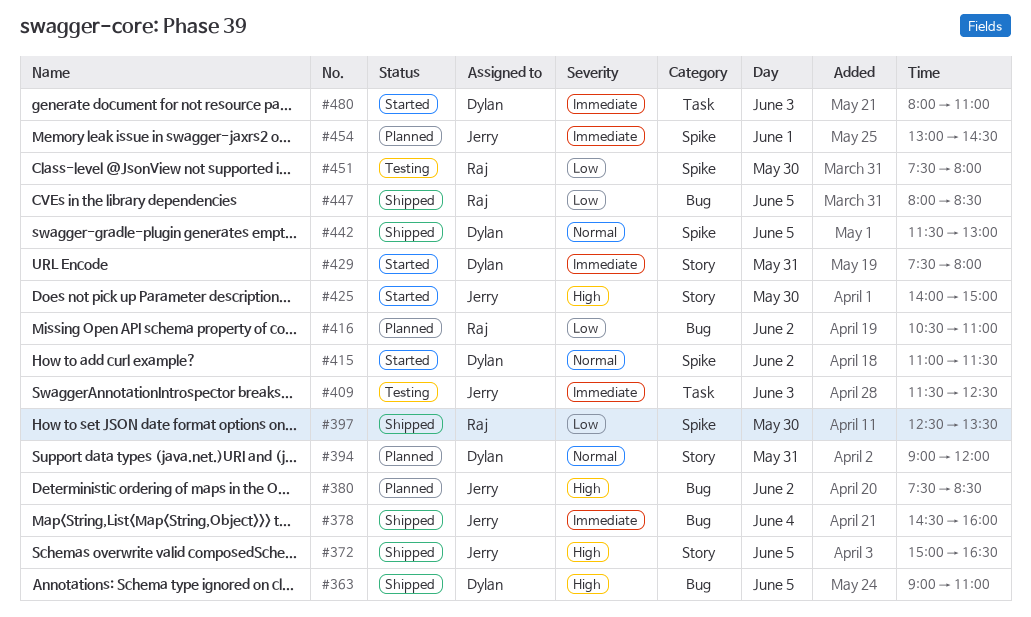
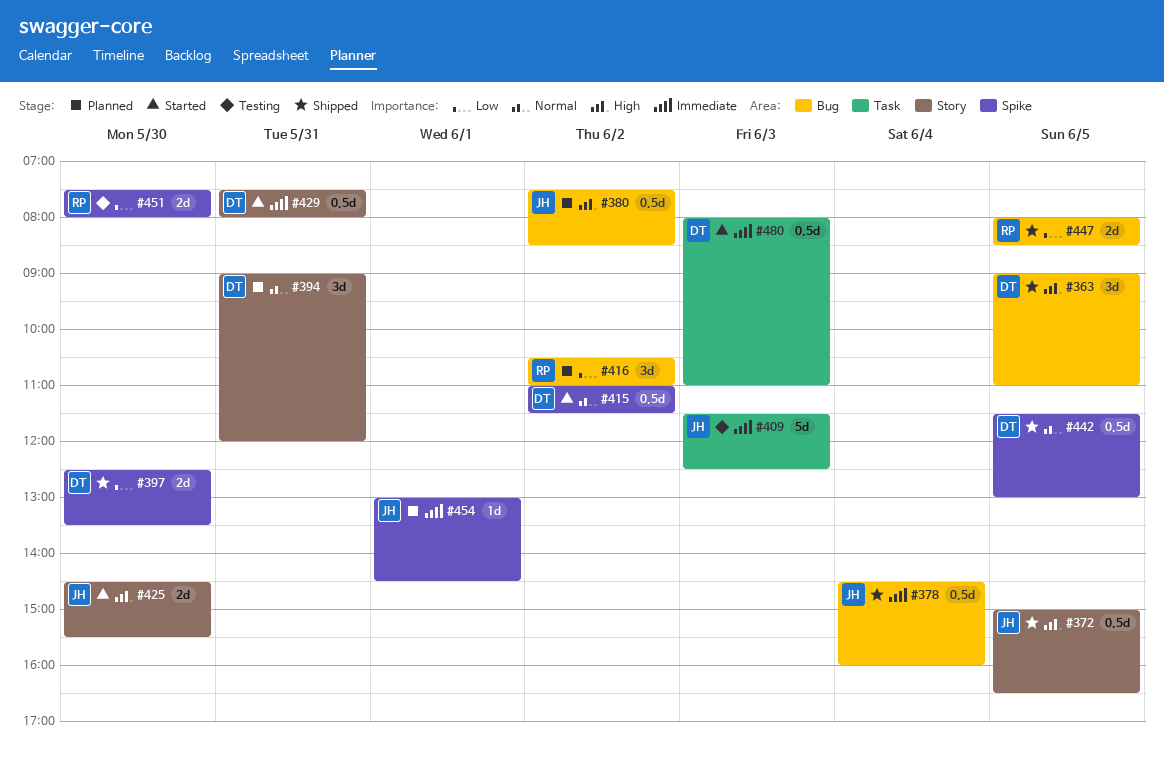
#397, owner: Raj -> Dylan
#425, begins: 14:00 -> 14:30
#425, ends: 15:00 -> 15:30

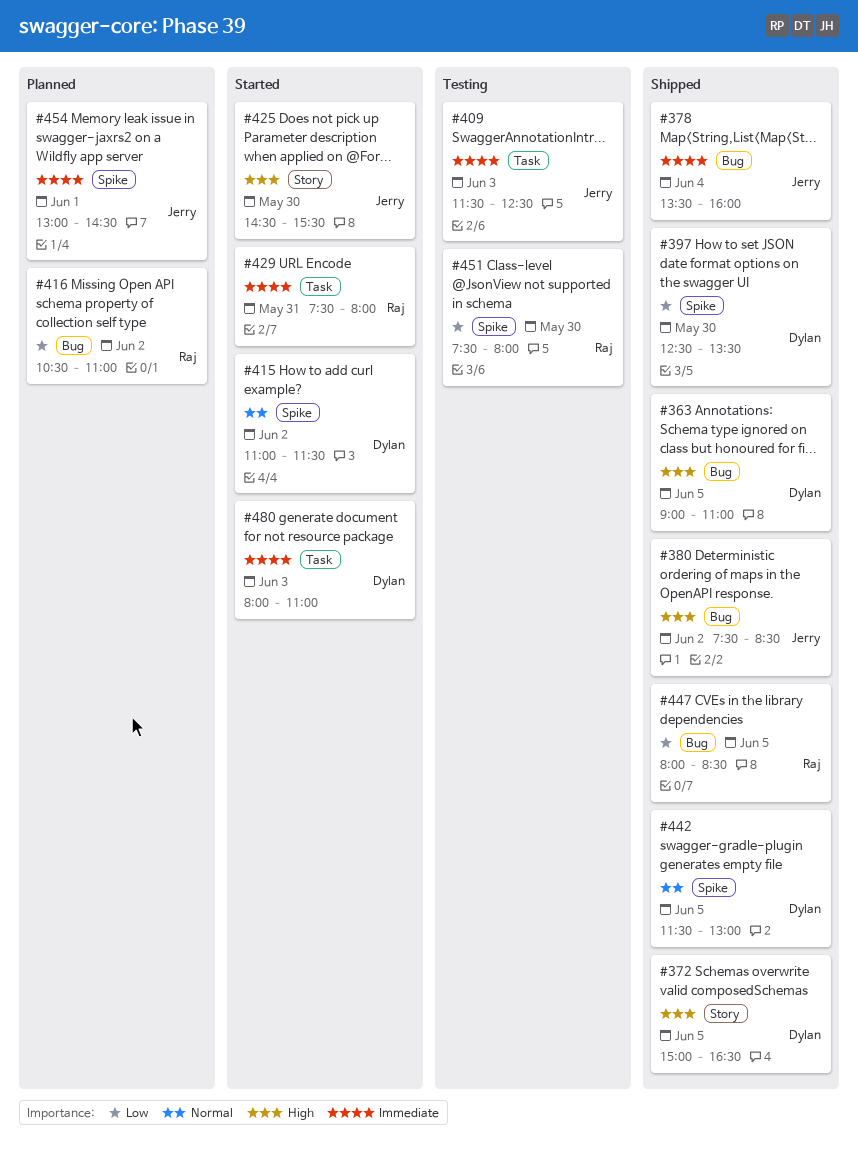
#372, owner: Jerry -> Dylan
#378, begins: 14:30 -> 13:30
#380, status: Planned -> Shipped
#394: present -> none
#429, owner: Dylan -> Raj
#429, label: Story -> Task

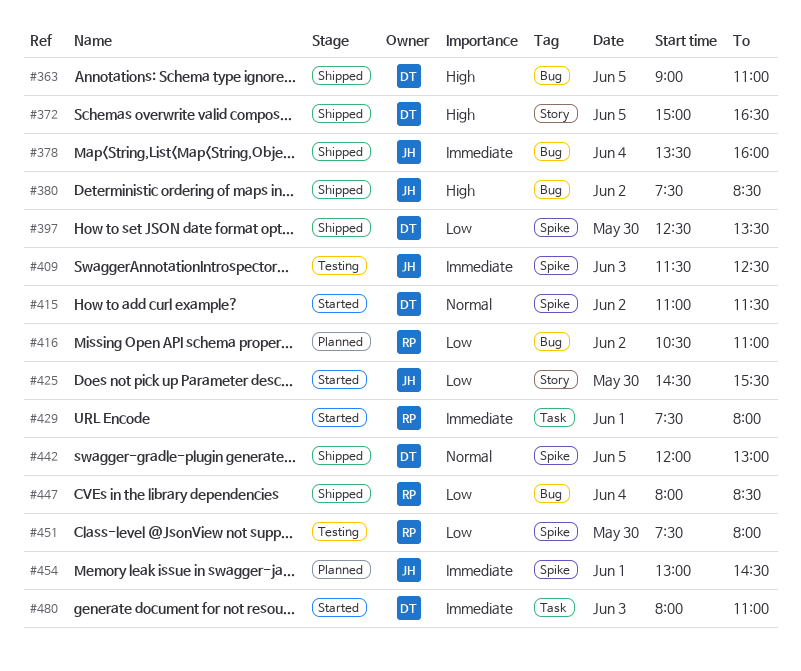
#409, label: Task -> Spike
#425, priority: High -> Low
#429, day: May 31 -> Jun 1
#442, begins: 11:30 -> 12:00
#447, day: Jun 5 -> Jun 4

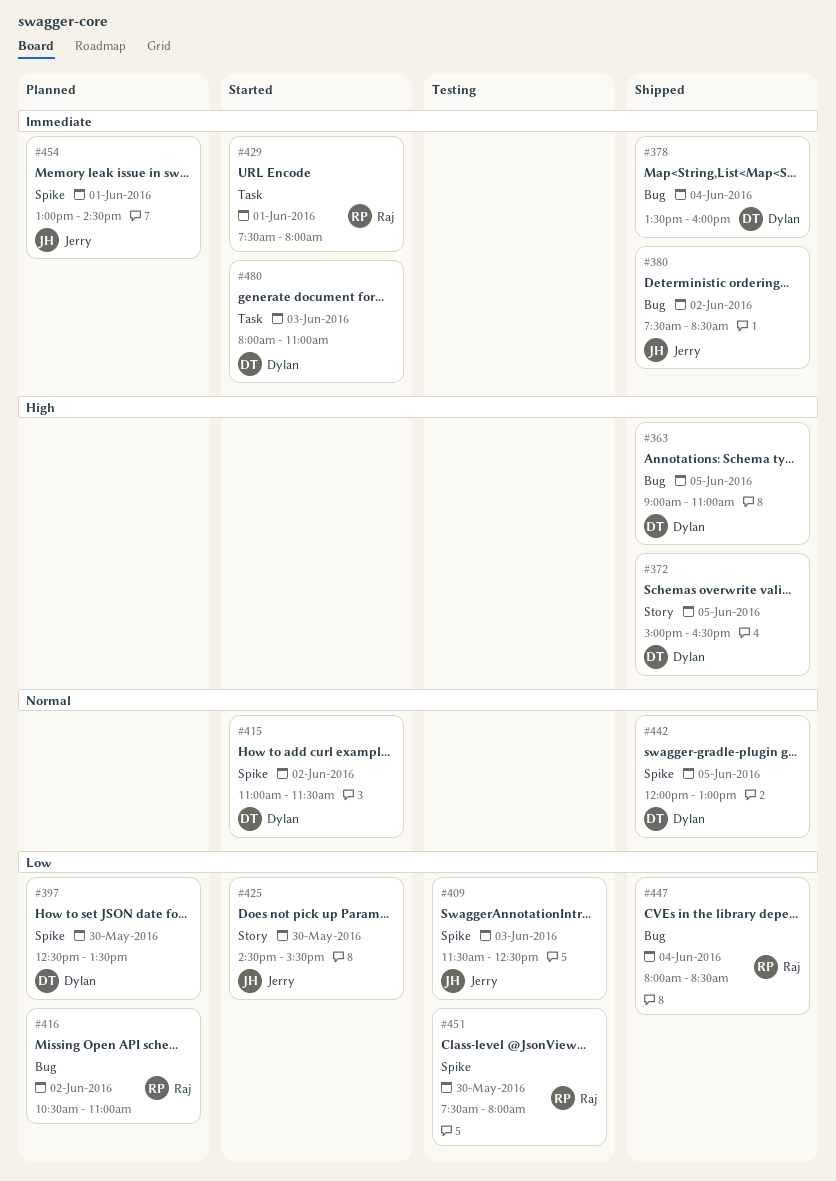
#378, owner: Jerry -> Dylan
#380, priority: High -> Immediate
#397, status: Shipped -> Planned
#409, priority: Immediate -> Low

